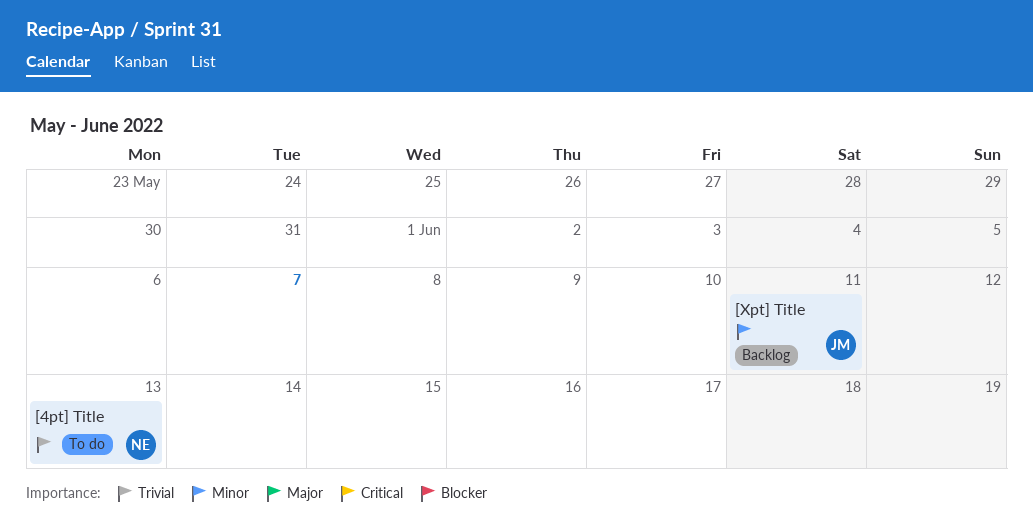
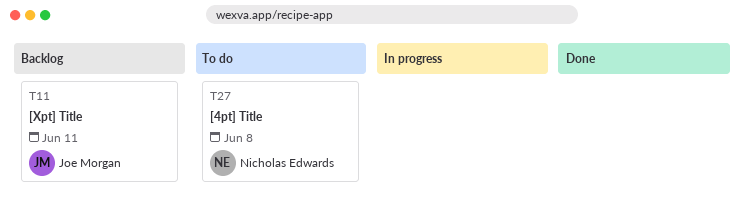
[4pt] Title, due: Jun 13 -> Jun 8

